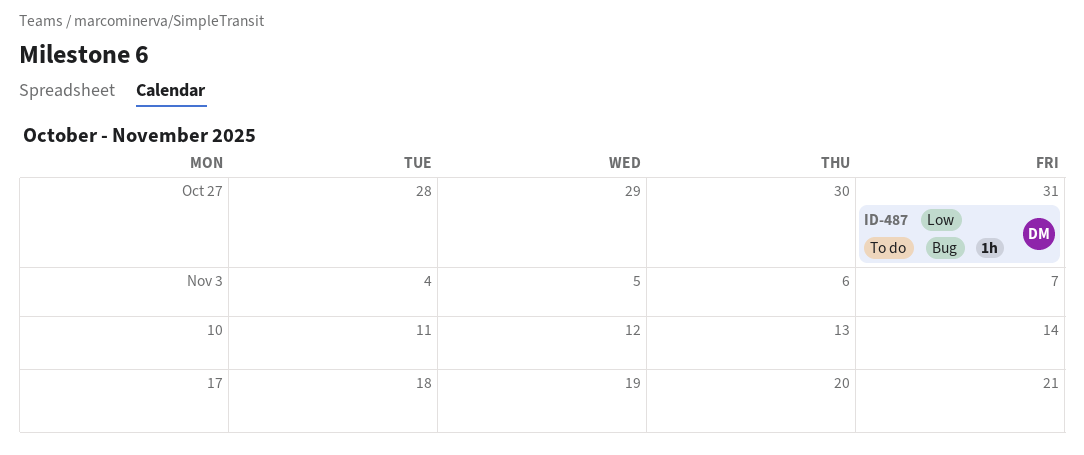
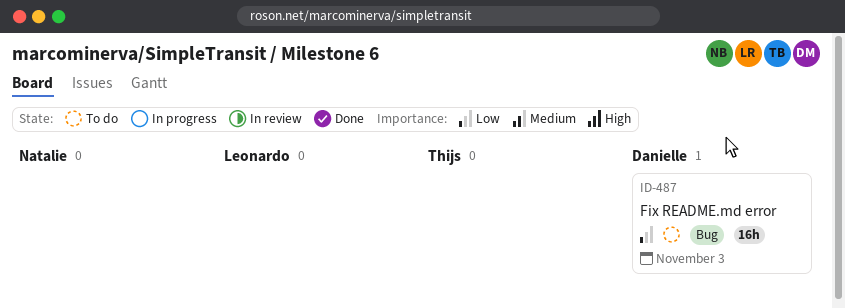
ID-487, estimate: 1h -> 16h
ID-487, due: Oct 31 -> Nov 3

